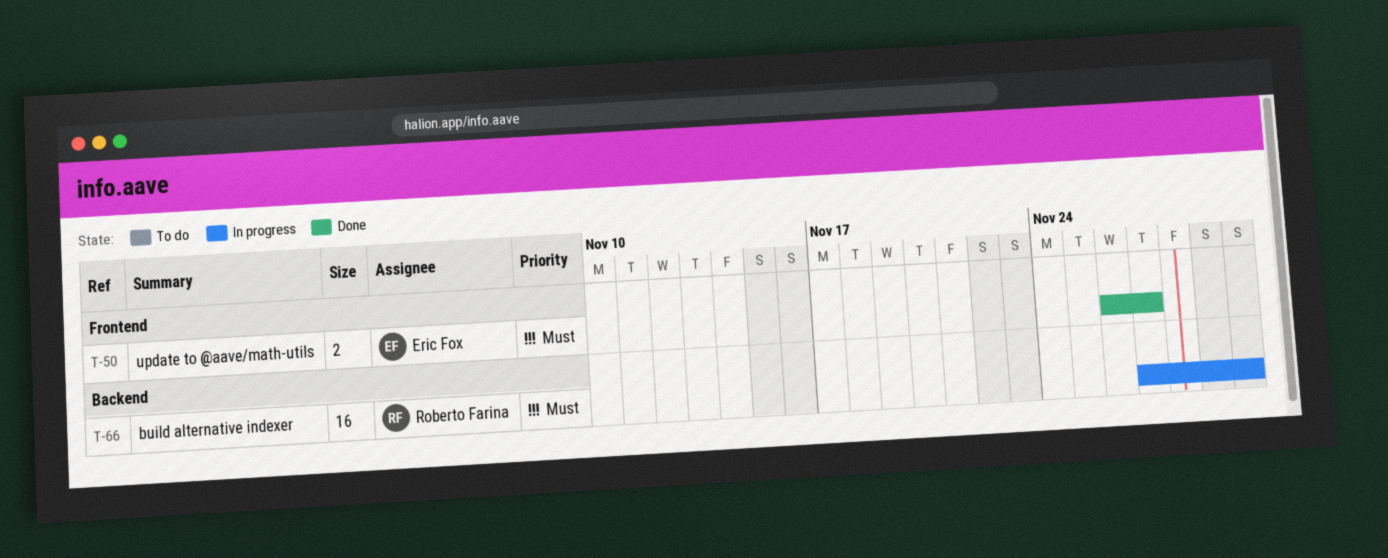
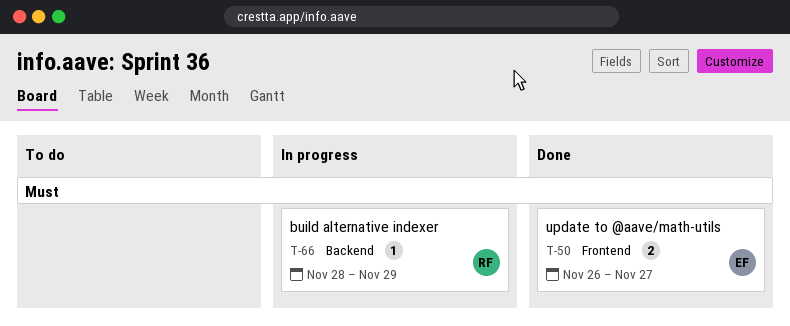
T-66, estimate: 16 -> 1
T-66, start: Nov 27 -> Nov 28
T-66, due: Nov 30 -> Nov 29

